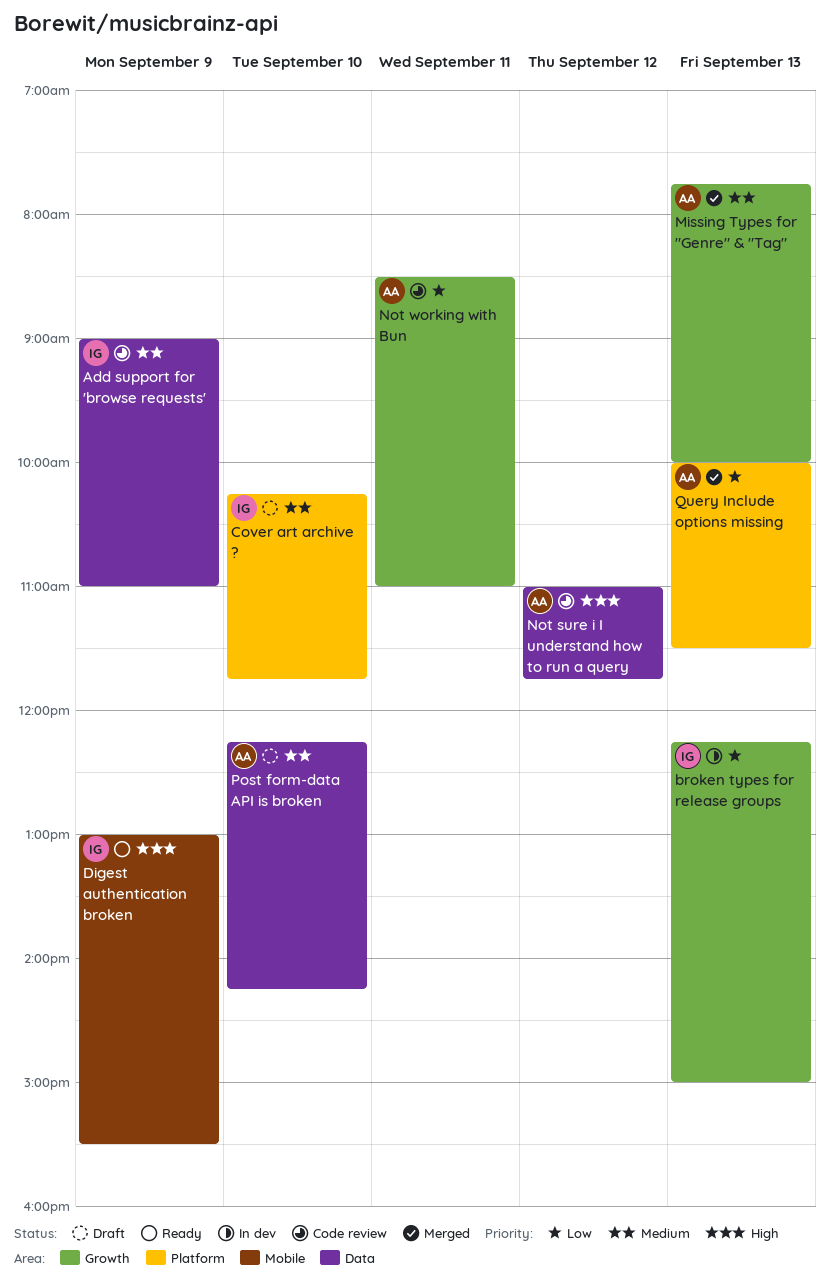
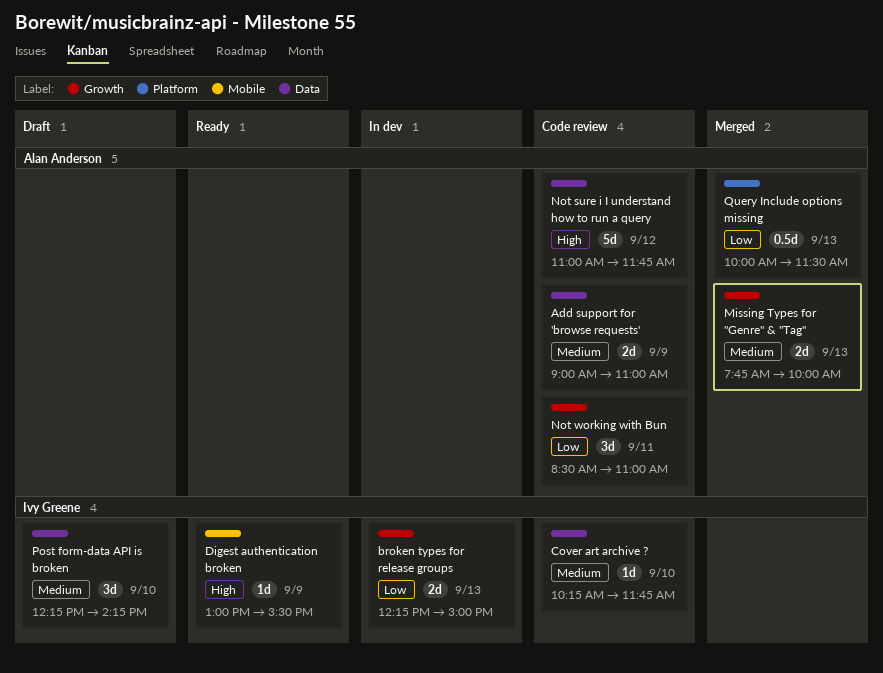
Add support for 'browse requests', owner: Ivy Greene -> Alan Anderson
Cover art archive ?, status: Draft -> Code review
Cover art archive ?, label: Platform -> Data
Post form-data API is broken, owner: Alan Anderson -> Ivy Greene

